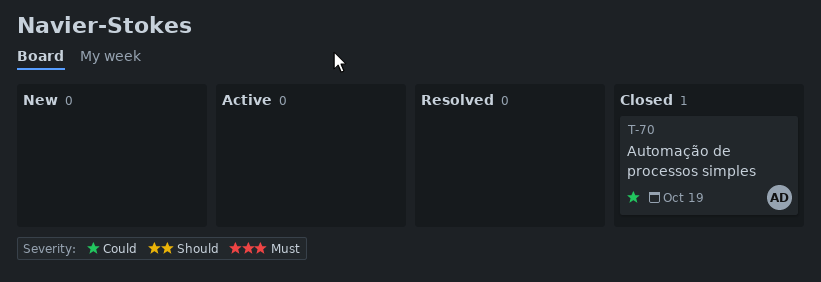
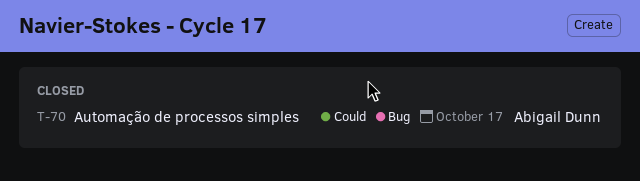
T-70, due: Oct 19 -> Oct 17

